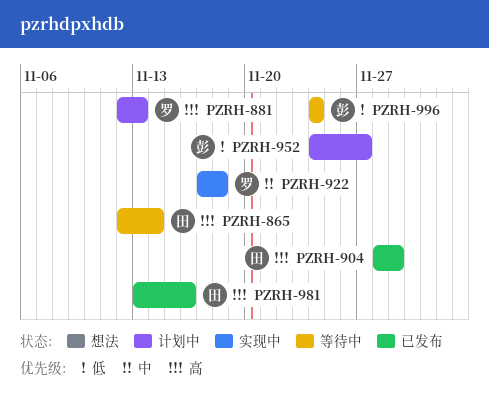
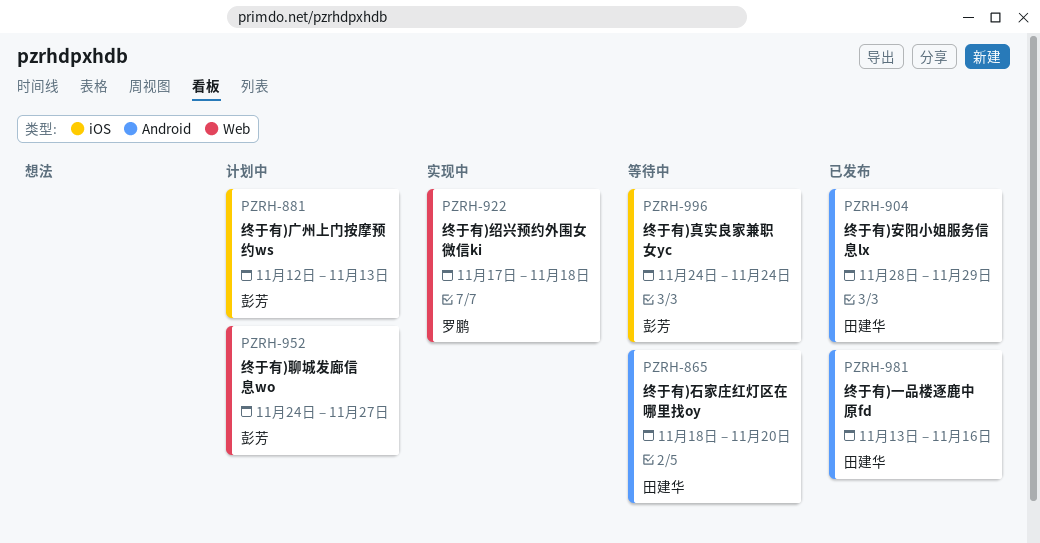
PZRH-865, start: Nov 12 -> Nov 18
PZRH-865, due: Nov 14 -> Nov 20
PZRH-881, owner: 罗鹏 -> 彭芳

